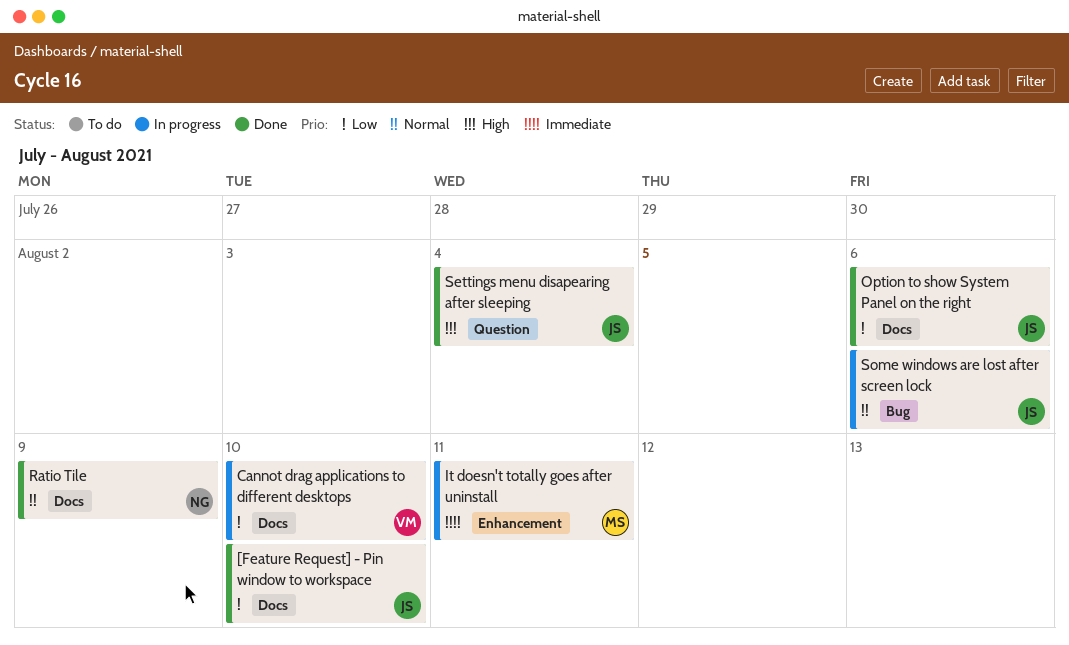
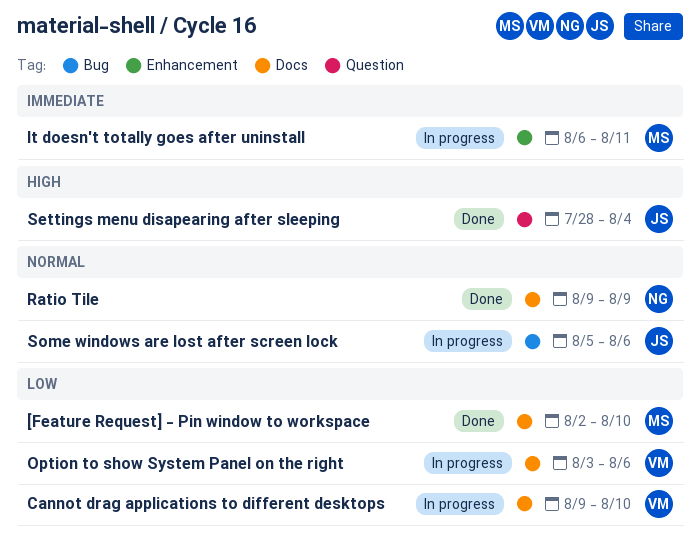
[Feature Request] - Pin window to workspace, owner: JS -> MS
Option to show System Panel on the right, status: Done -> In progress
Option to show System Panel on the right, owner: JS -> VM

